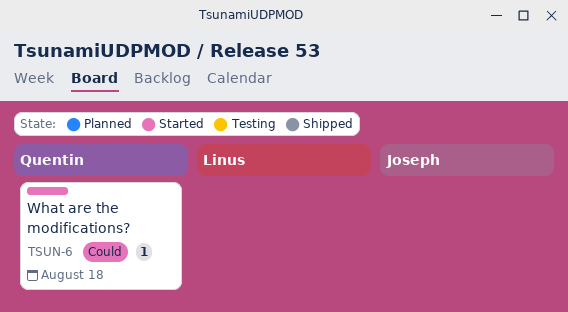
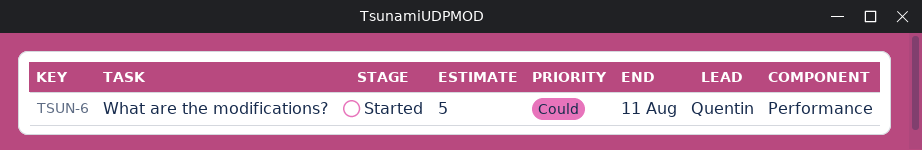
TSUN-6, estimate: 1 -> 5
TSUN-6, due: Aug 18 -> Aug 11

